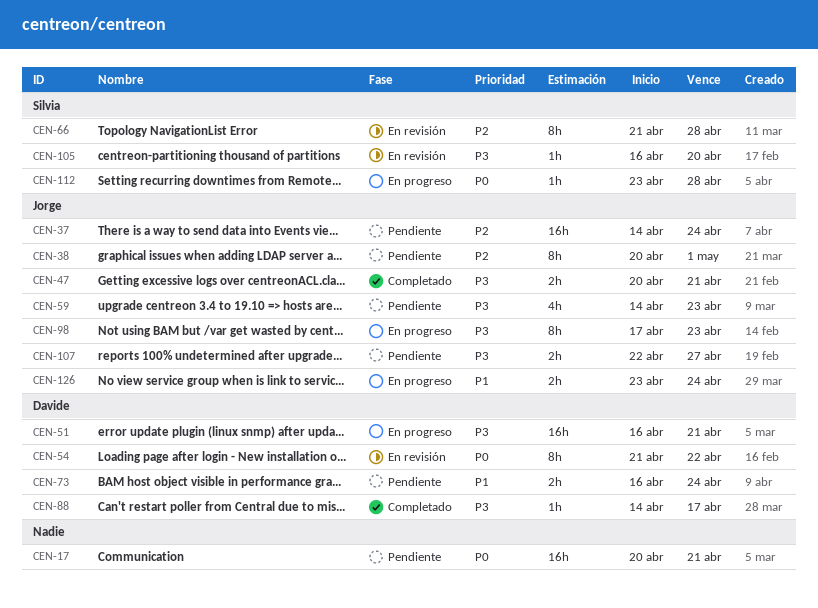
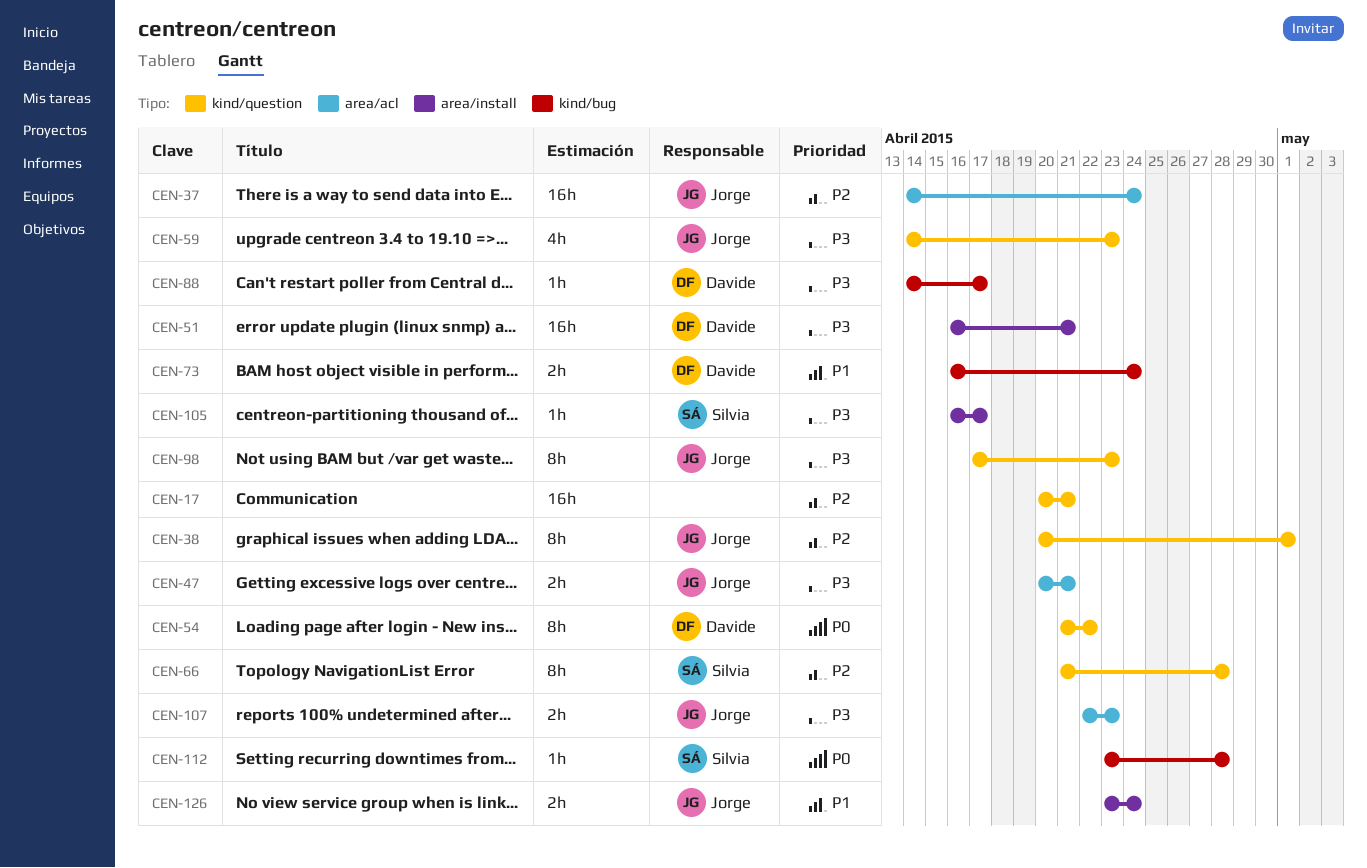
CEN-17, priority: P0 -> P2
CEN-105, due: Apr 20 -> Apr 17
CEN-107, due: Apr 27 -> Apr 23

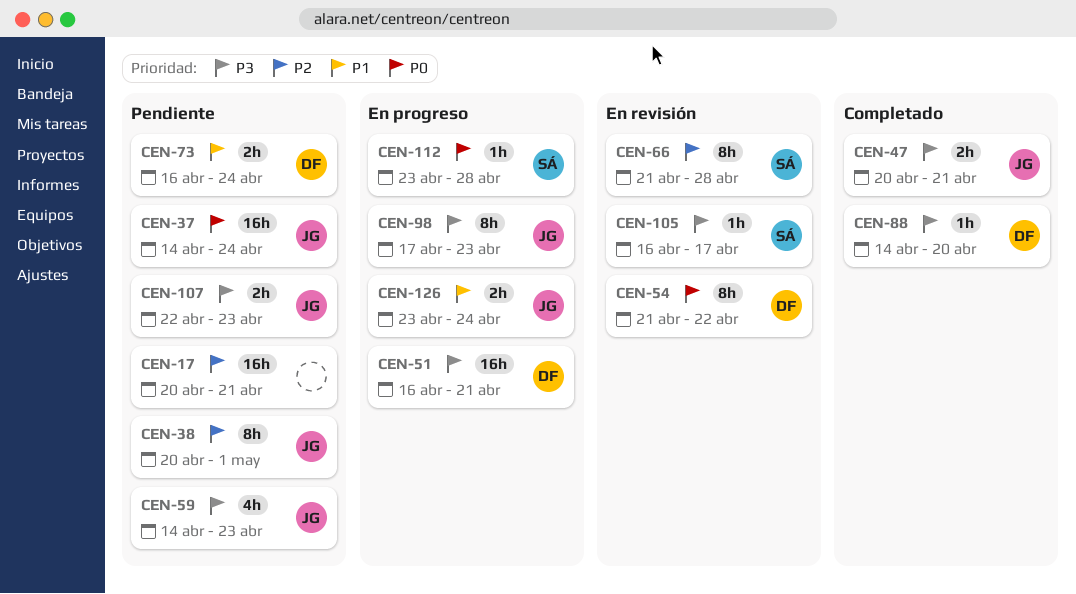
CEN-37, priority: P2 -> P0
CEN-88, due: Apr 17 -> Apr 20

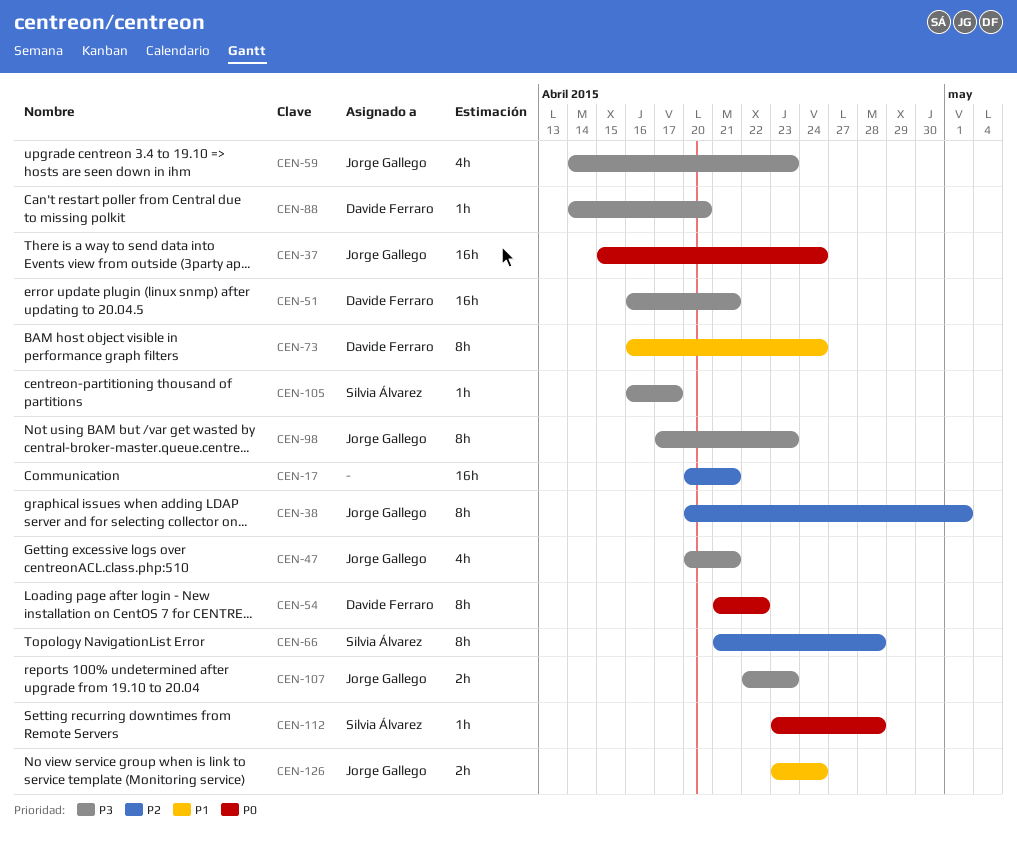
CEN-37, start: Apr 14 -> Apr 15
CEN-47, estimate: 2h -> 4h
CEN-73, estimate: 2h -> 8h

